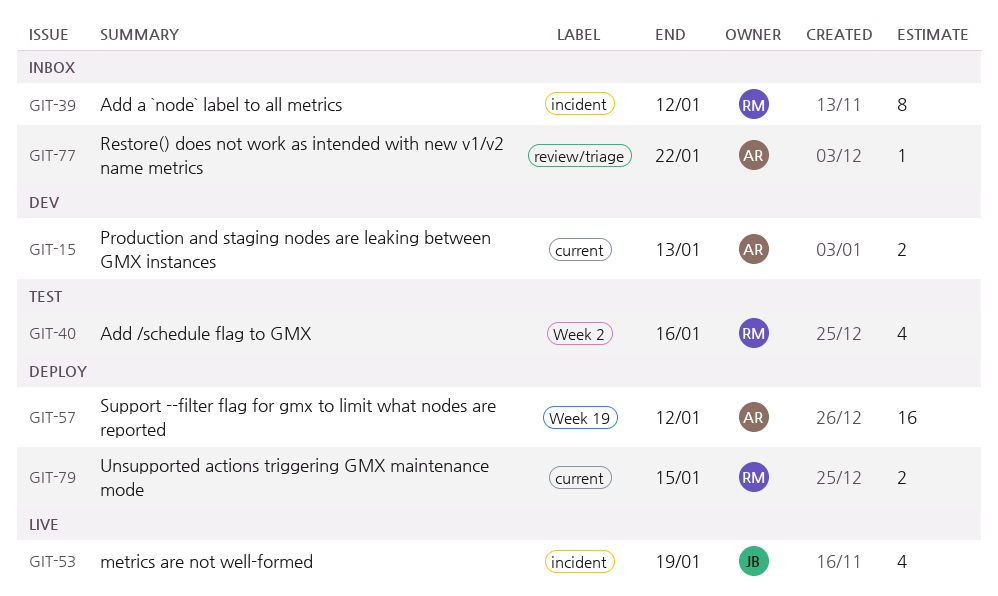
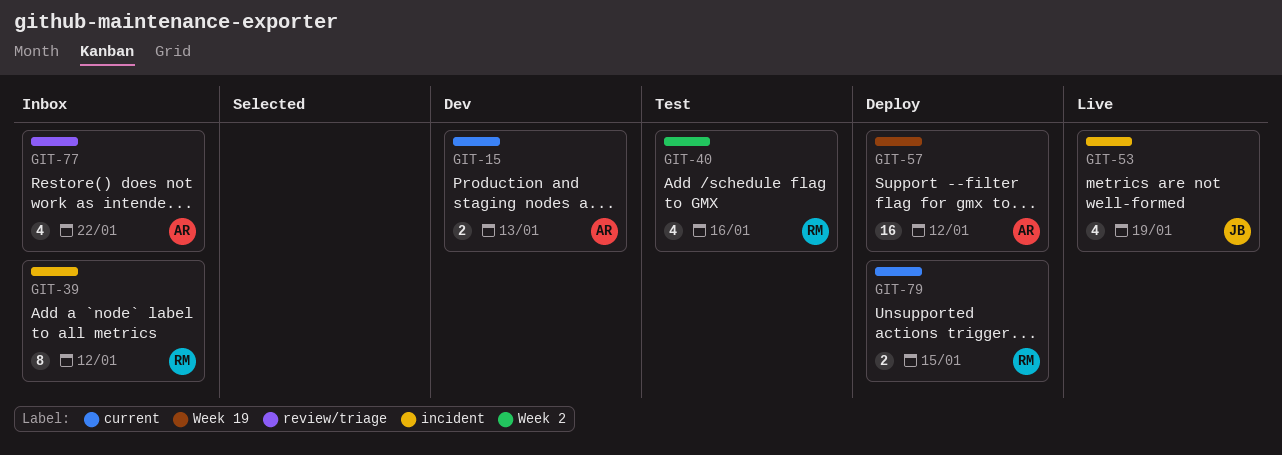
GIT-77, estimate: 1 -> 4

